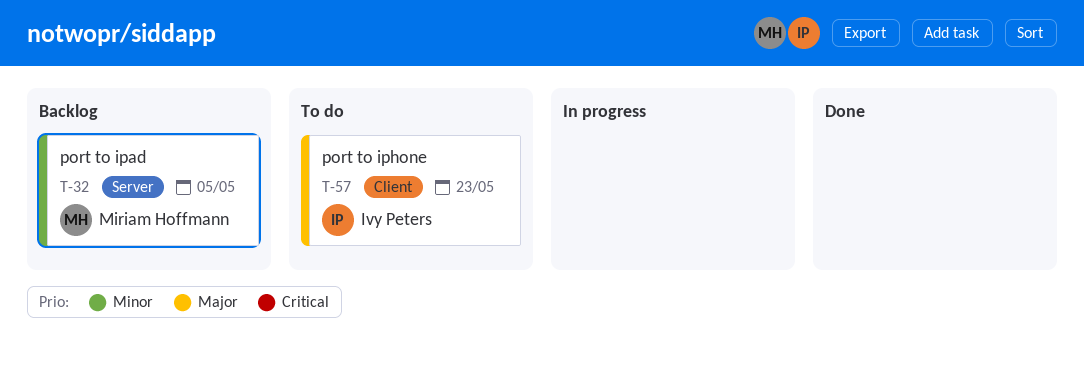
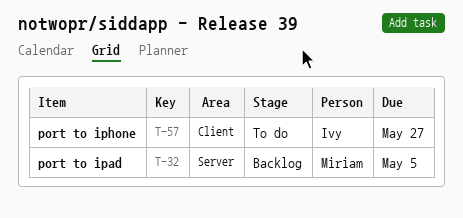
T-57, due: May 23 -> May 27

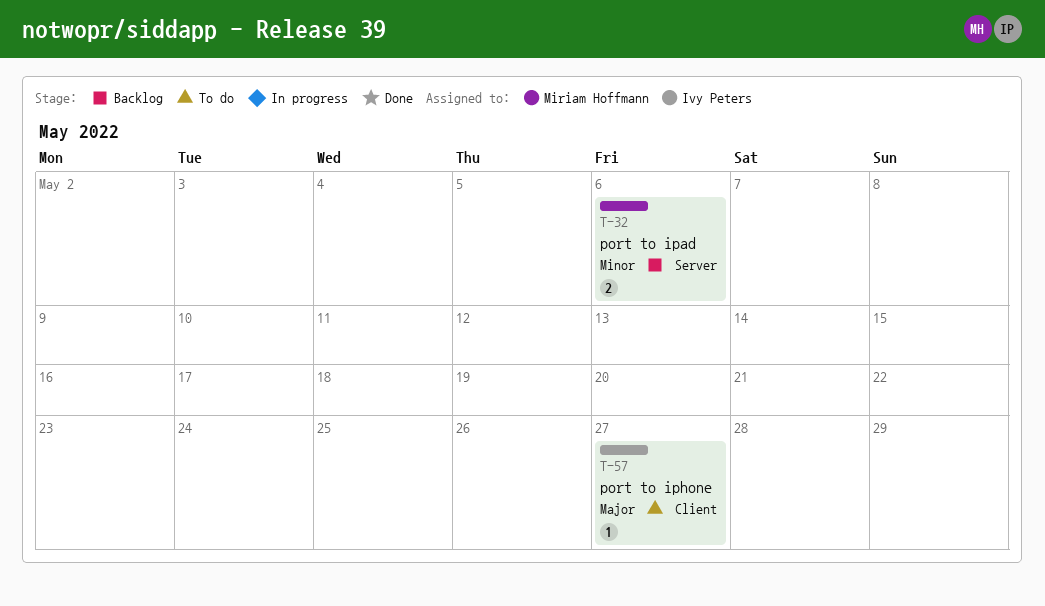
T-32, due: May 5 -> May 6

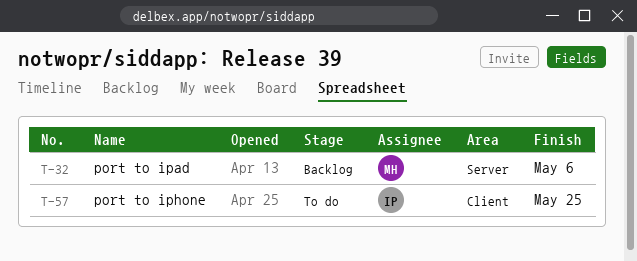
T-57, due: May 27 -> May 25

